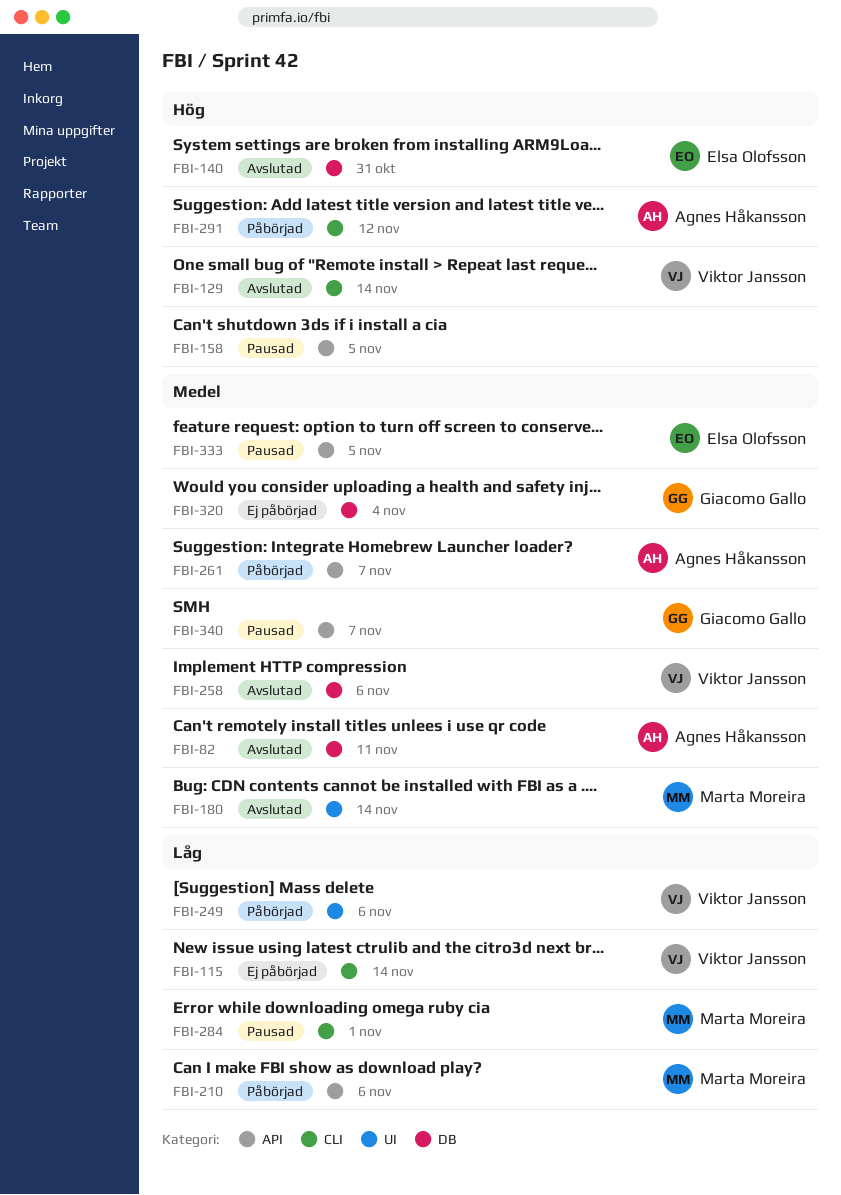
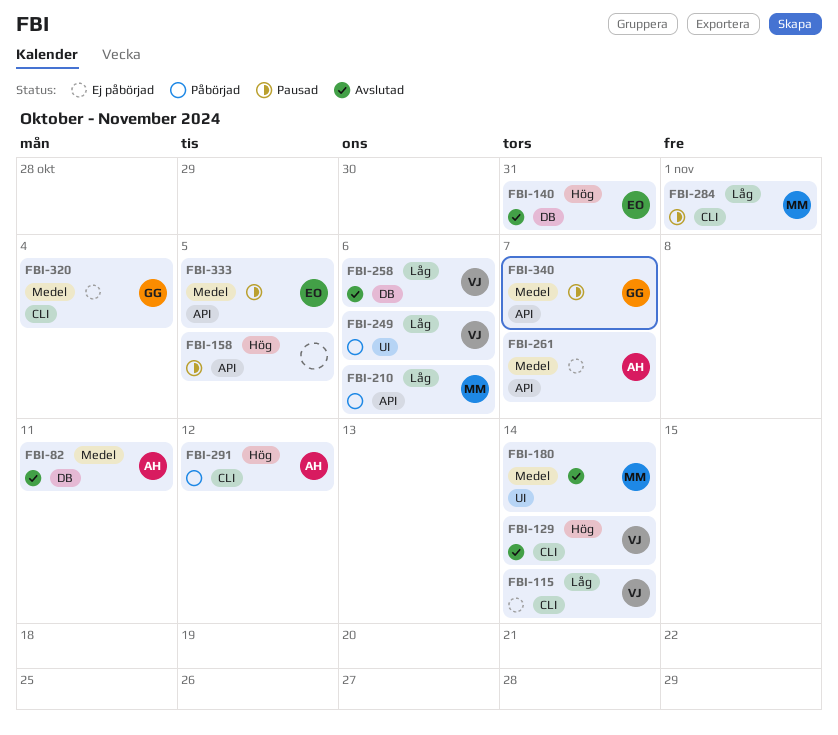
FBI-258, priority: Medel -> Låg
FBI-261, status: Påbörjad -> Ej påbörjad
FBI-320, label: DB -> CLI

